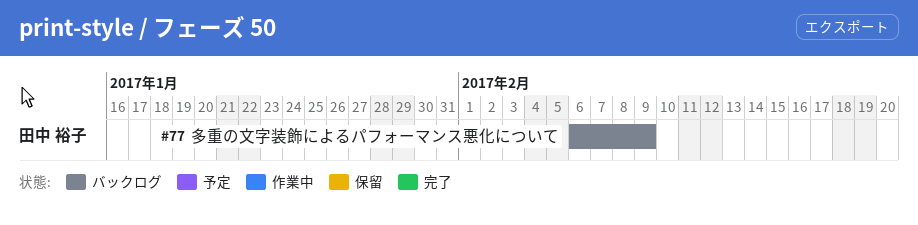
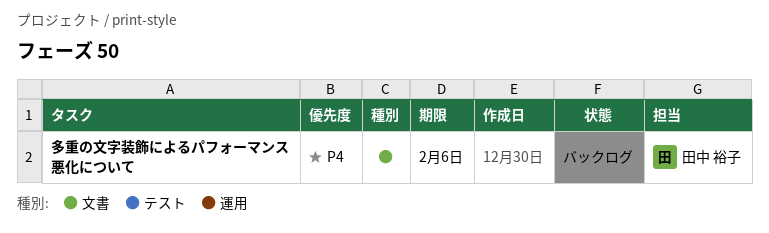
多重の文字装飾によるパフォーマンス悪化について, due: Feb 9 -> Feb 6

